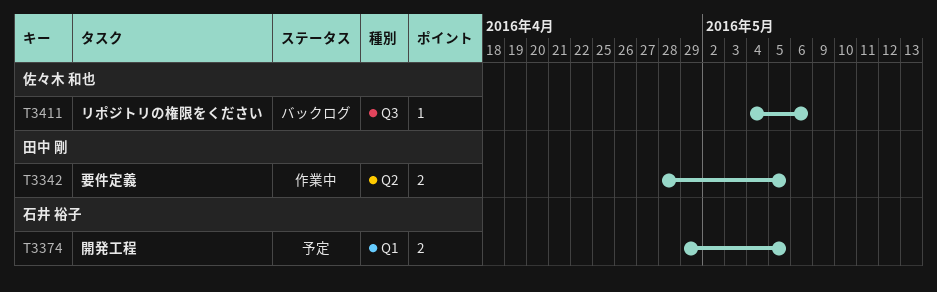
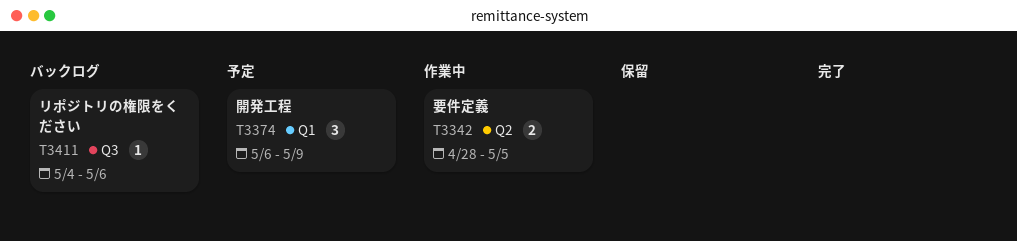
T3374, estimate: 2 -> 3
T3374, start: Apr 29 -> May 6
T3374, due: May 5 -> May 9

